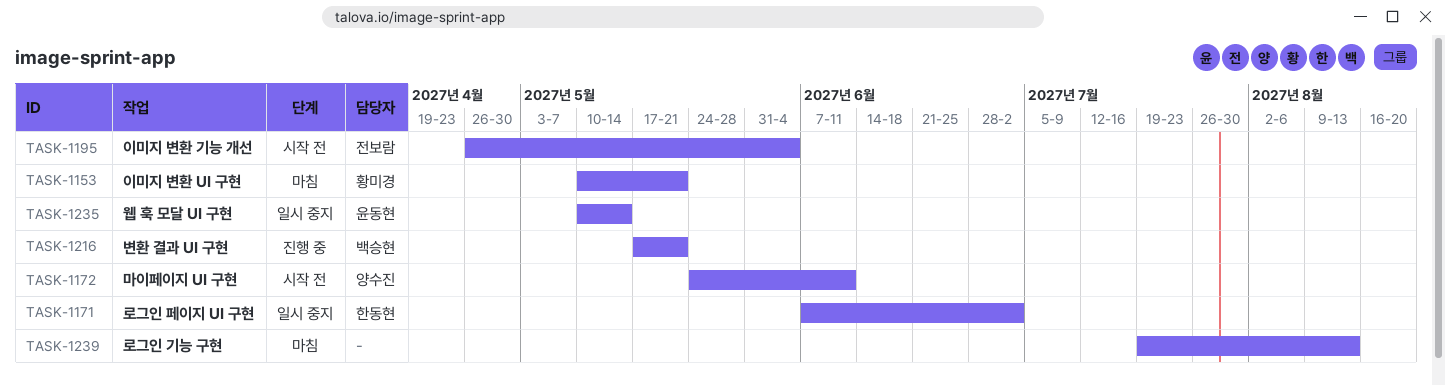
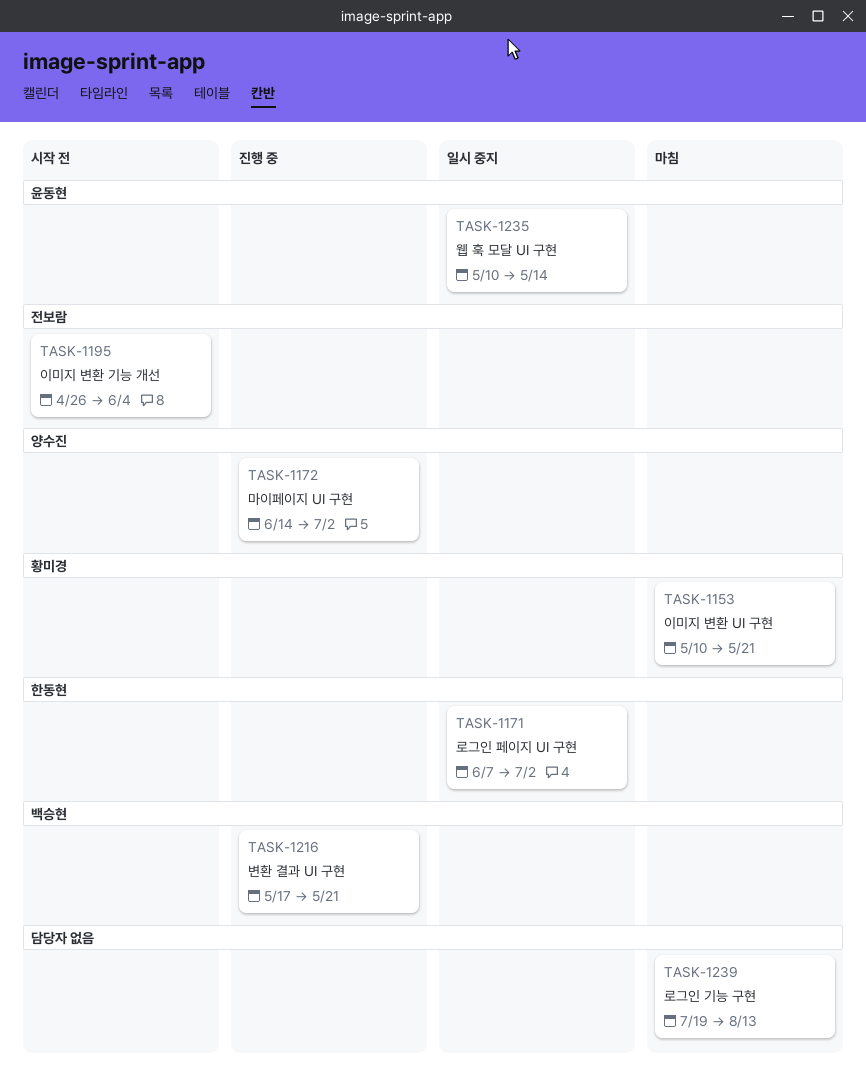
TASK-1172, status: 시작 전 -> 진행 중
TASK-1172, start: May 24 -> Jun 14
TASK-1172, due: Jun 11 -> Jul 2

